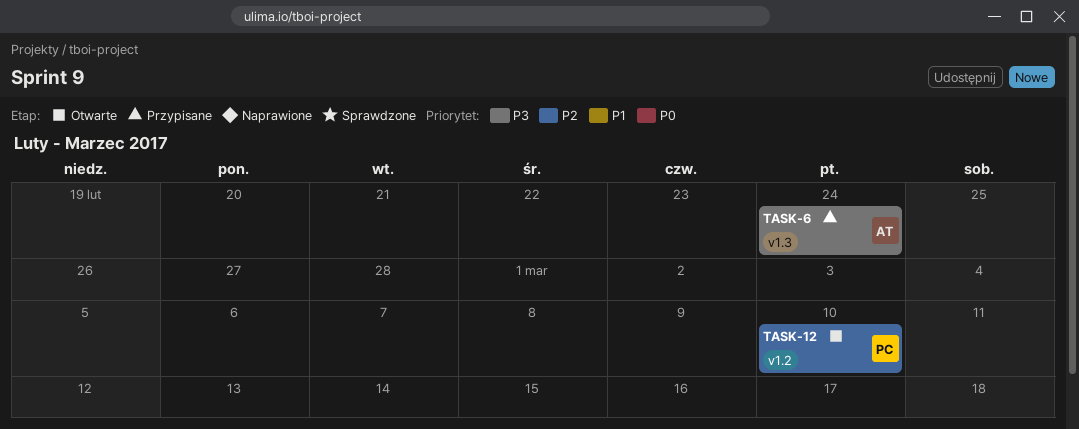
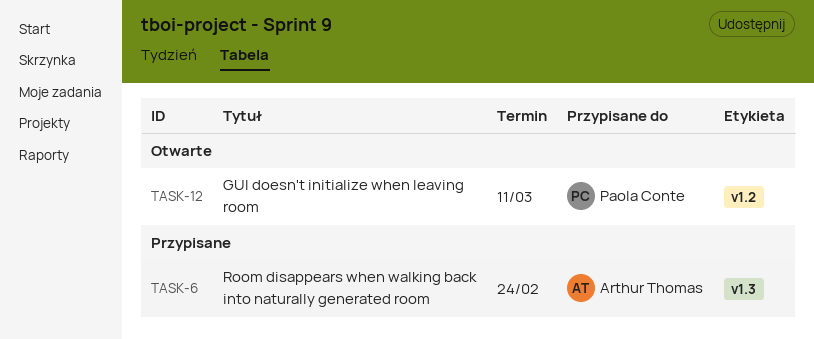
TASK-12, due: Mar 10 -> Mar 11

